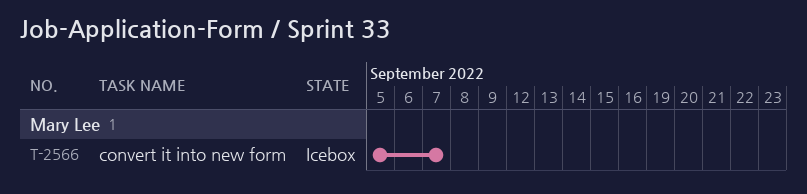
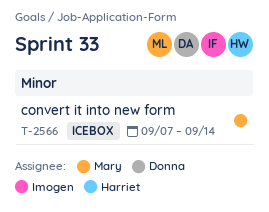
T-2566, start: Sep 5 -> Sep 7
T-2566, due: Sep 7 -> Sep 14

